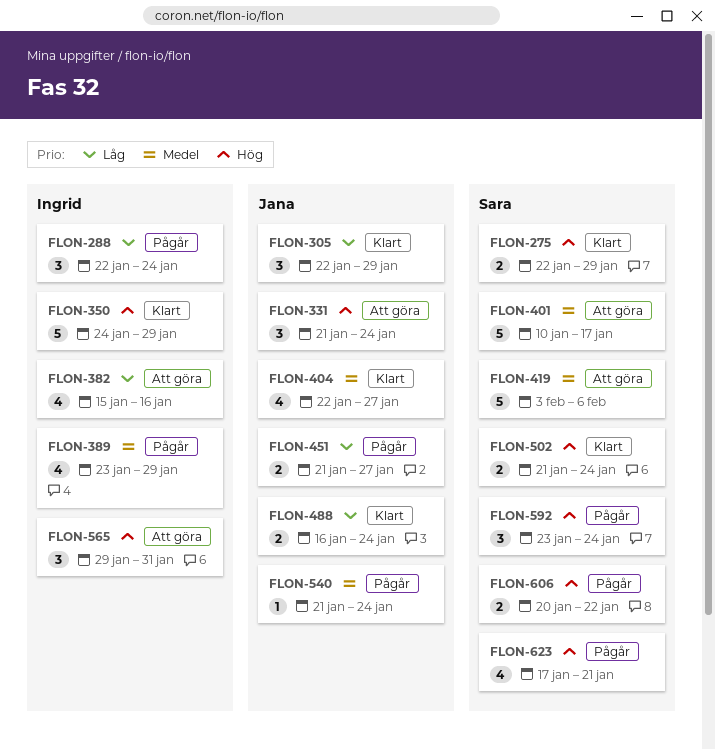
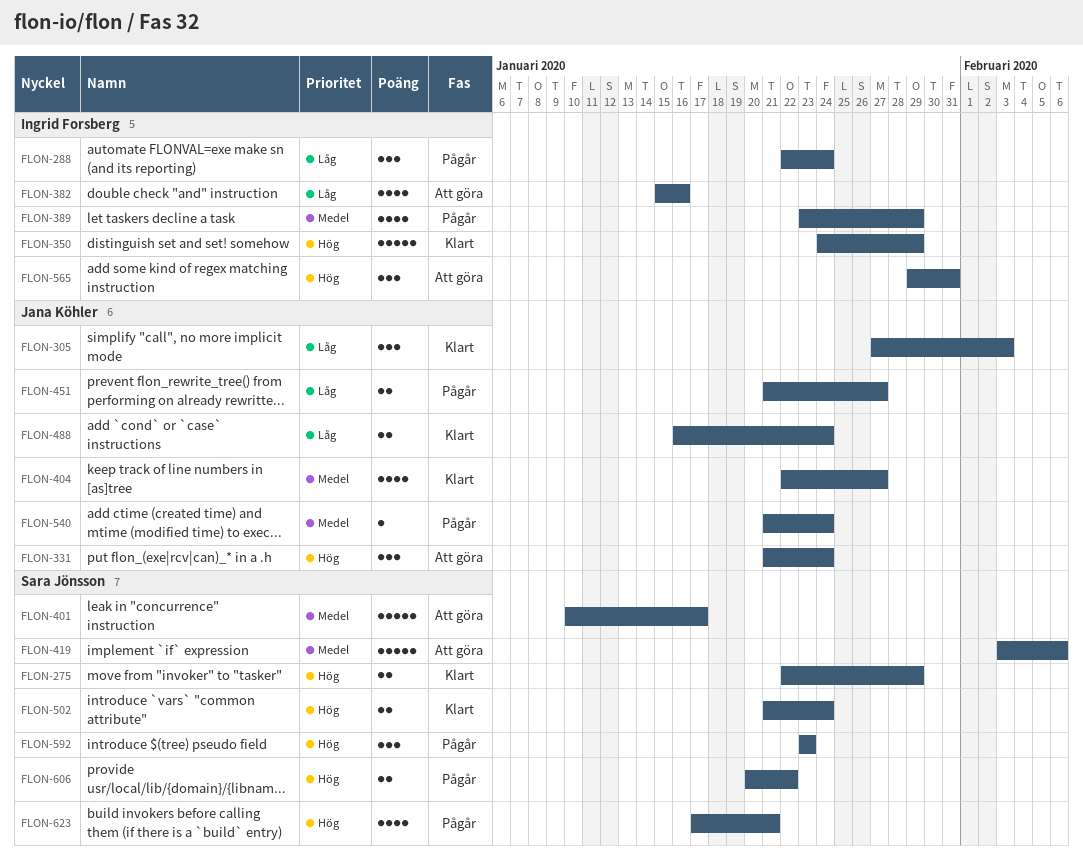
FLON-305, start: Jan 22 -> Jan 27
FLON-305, due: Jan 29 -> Feb 3
FLON-592, due: Jan 24 -> Jan 23

